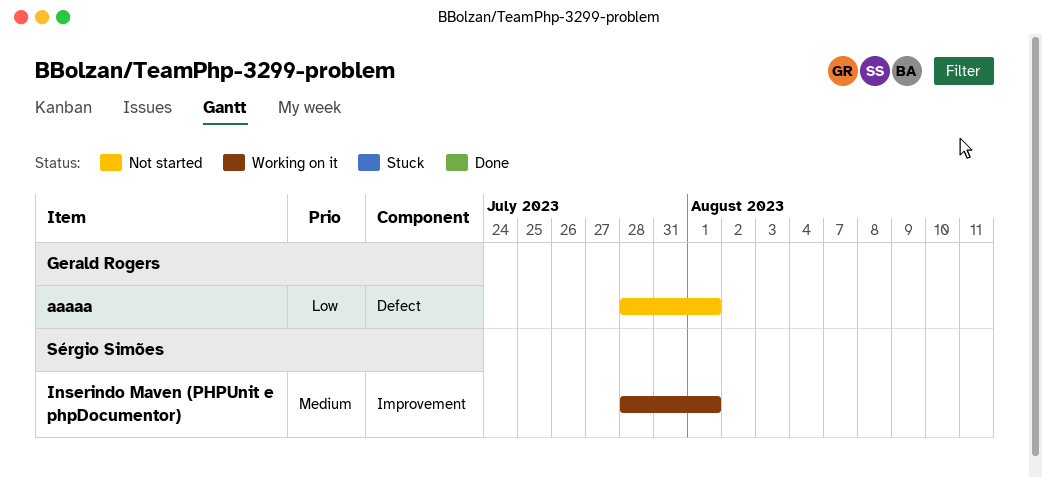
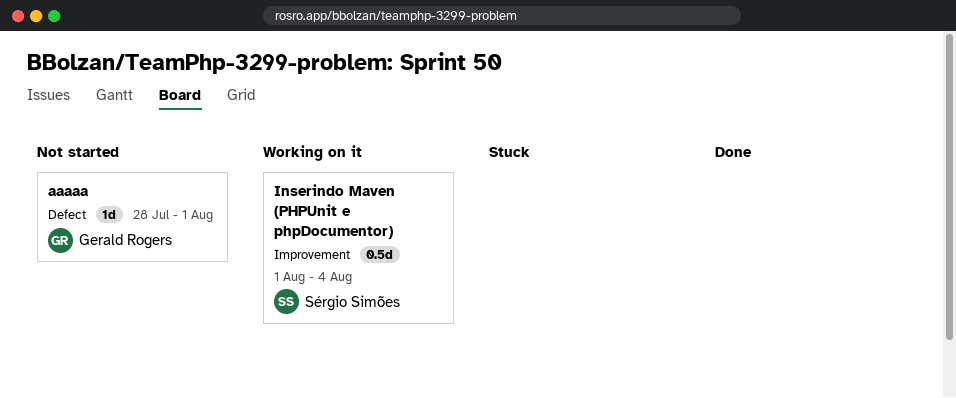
Inserindo Maven (PHPUnit e phpDocumentor), start: Jul 28 -> Aug 1
Inserindo Maven (PHPUnit e phpDocumentor), due: Aug 1 -> Aug 4

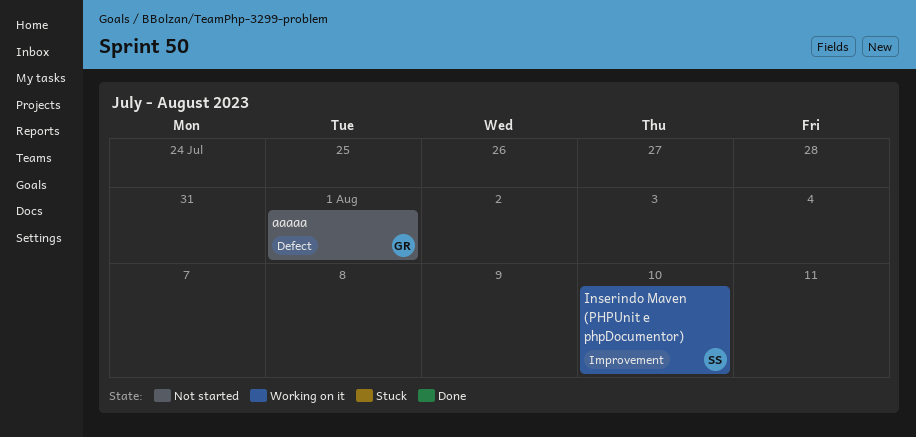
Inserindo Maven (PHPUnit e phpDocumentor), due: Aug 4 -> Aug 10

